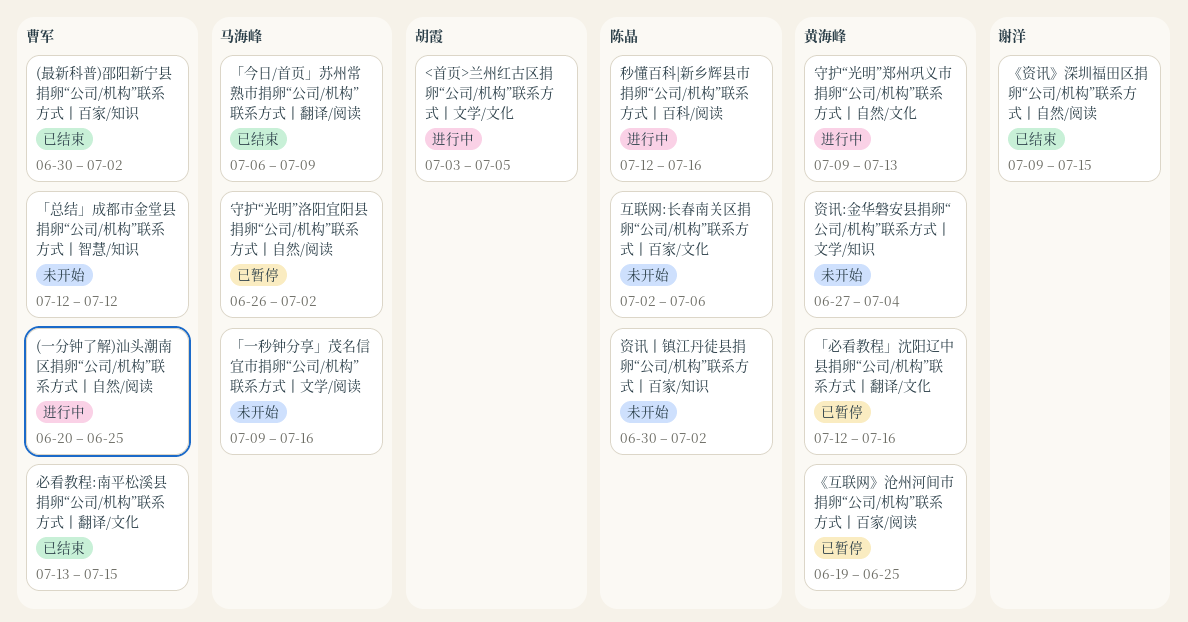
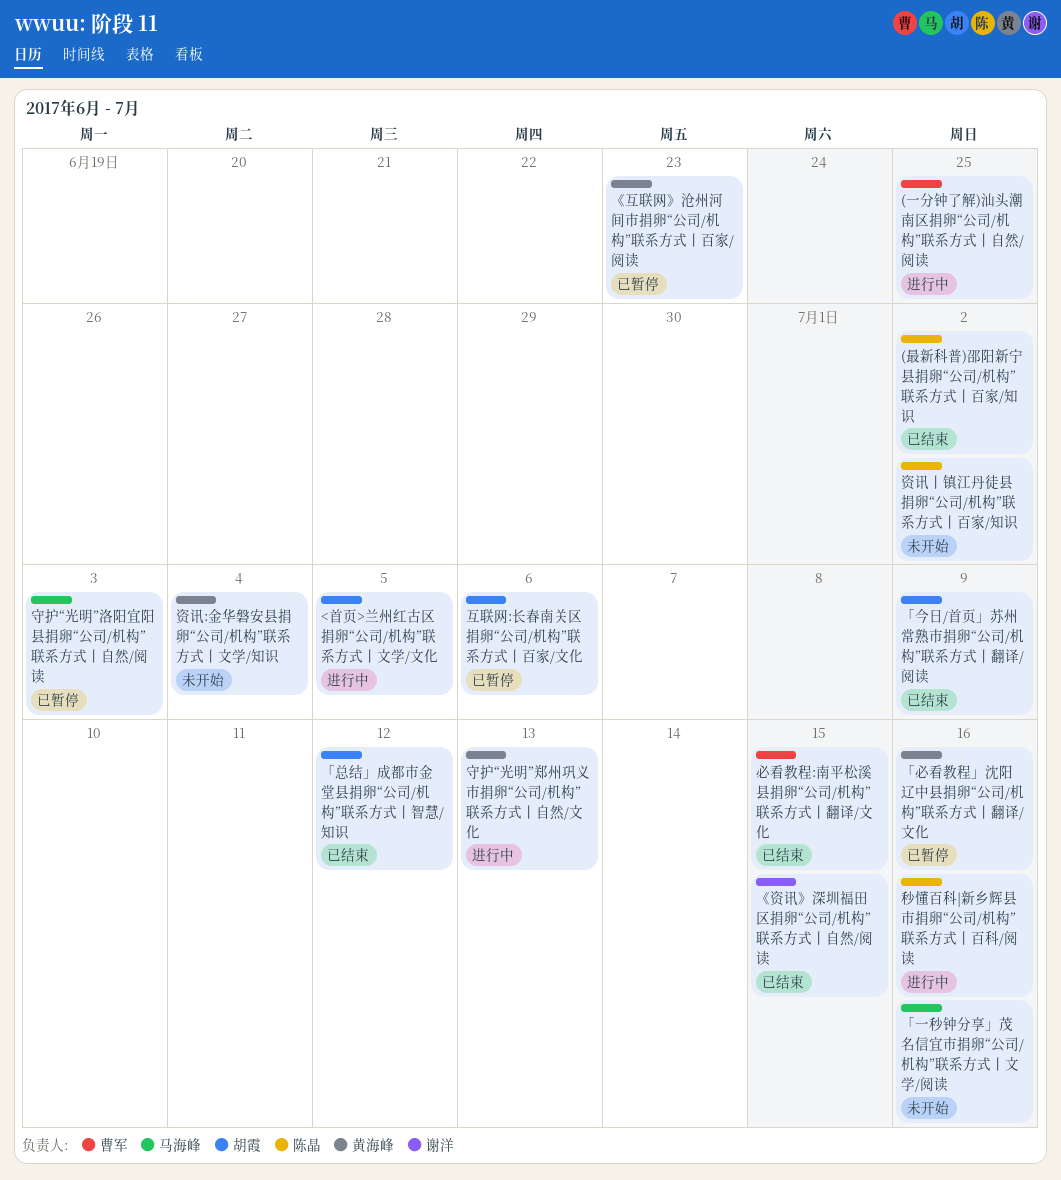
(最新科普)邵阳新宁县捐卵“公司/机构”联系方式丨百家/知识, owner: 曹军 -> 陈晶
《互联网》沧州河间市捐卵“公司/机构”联系方式丨百家/阅读, due: Jun 25 -> Jun 23
「今日/首页」苏州常熟市捐卵“公司/机构”联系方式丨翻译/阅读, owner: 马海峰 -> 胡霞
「总结」成都市金堂县捐卵“公司/机构”联系方式丨智慧/知识, status: 未开始 -> 已结束
「总结」成都市金堂县捐卵“公司/机构”联系方式丨智慧/知识, owner: 曹军 -> 胡霞
互联网:长春南关区捐卵“公司/机构”联系方式丨百家/文化, status: 未开始 -> 已暂停
互联网:长春南关区捐卵“公司/机构”联系方式丨百家/文化, owner: 陈晶 -> 胡霞
守护“光明”洛阳宜阳县捐卵“公司/机构”联系方式丨自然/阅读, due: Jul 2 -> Jul 3

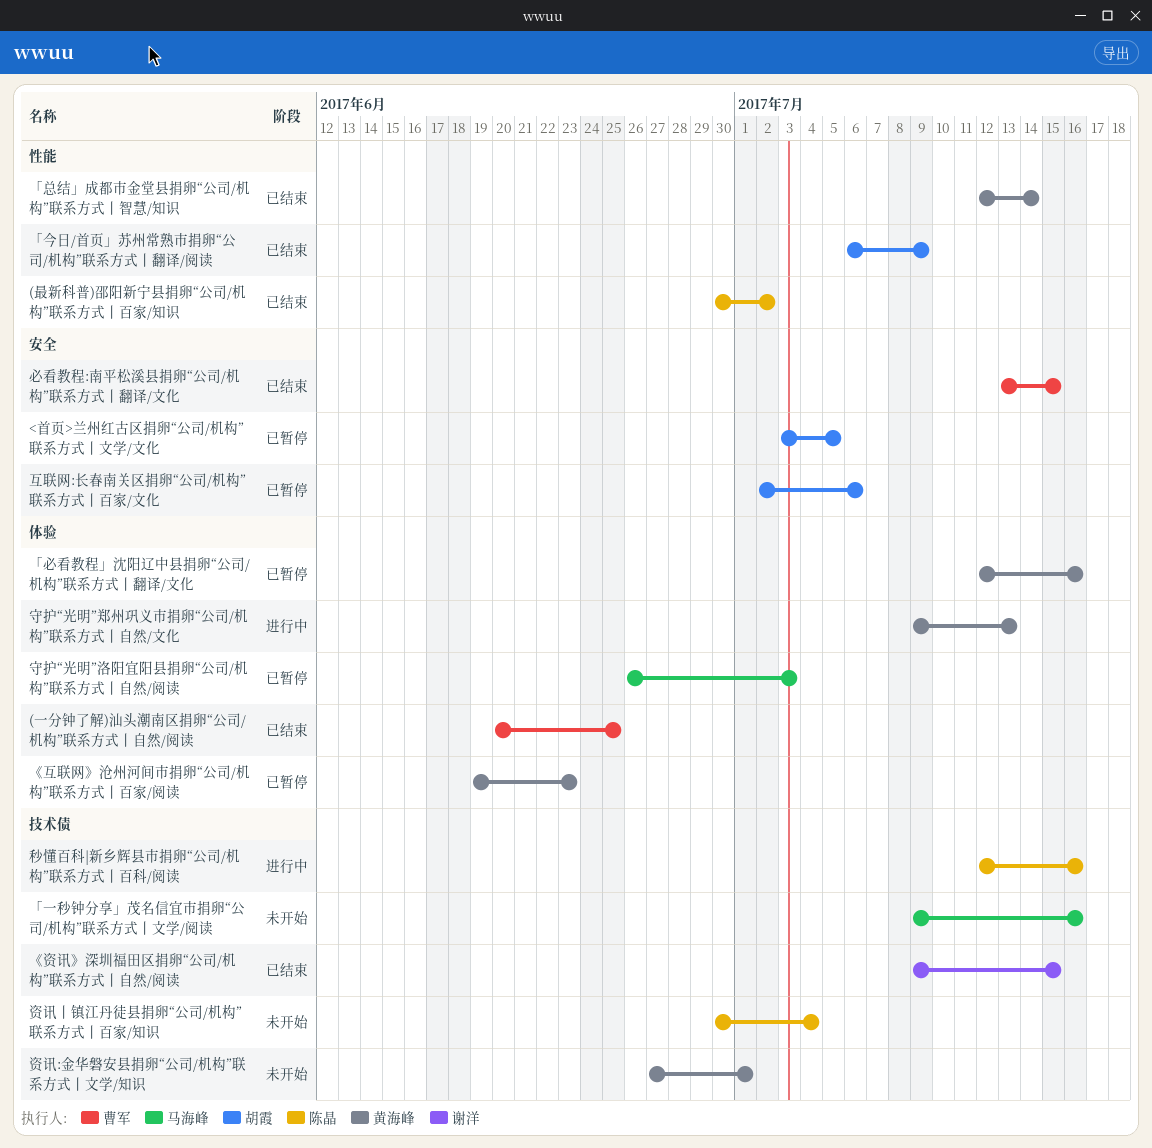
(一分钟了解)汕头潮南区捐卵“公司/机构”联系方式丨自然/阅读, status: 进行中 -> 已结束
<首页>兰州红古区捐卵“公司/机构”联系方式丨文学/文化, status: 进行中 -> 已暂停
「总结」成都市金堂县捐卵“公司/机构”联系方式丨智慧/知识, owner: 胡霞 -> 黄海峰
「总结」成都市金堂县捐卵“公司/机构”联系方式丨智慧/知识, due: Jul 12 -> Jul 14
资讯:金华磐安县捐卵“公司/机构”联系方式丨文学/知识, due: Jul 4 -> Jul 1
资讯丨镇江丹徒县捐卵“公司/机构”联系方式丨百家/知识, due: Jul 2 -> Jul 4

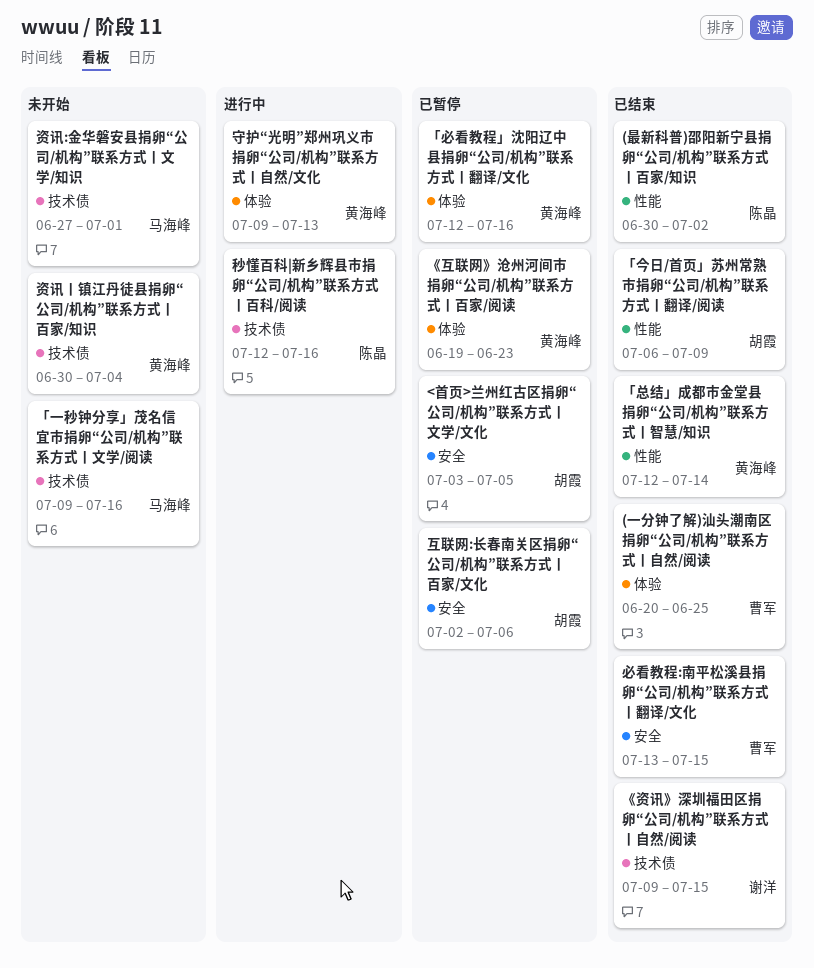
守护“光明”洛阳宜阳县捐卵“公司/机构”联系方式丨自然/阅读: present -> none
资讯:金华磐安县捐卵“公司/机构”联系方式丨文学/知识, owner: 黄海峰 -> 马海峰
资讯丨镇江丹徒县捐卵“公司/机构”联系方式丨百家/知识, owner: 陈晶 -> 黄海峰

